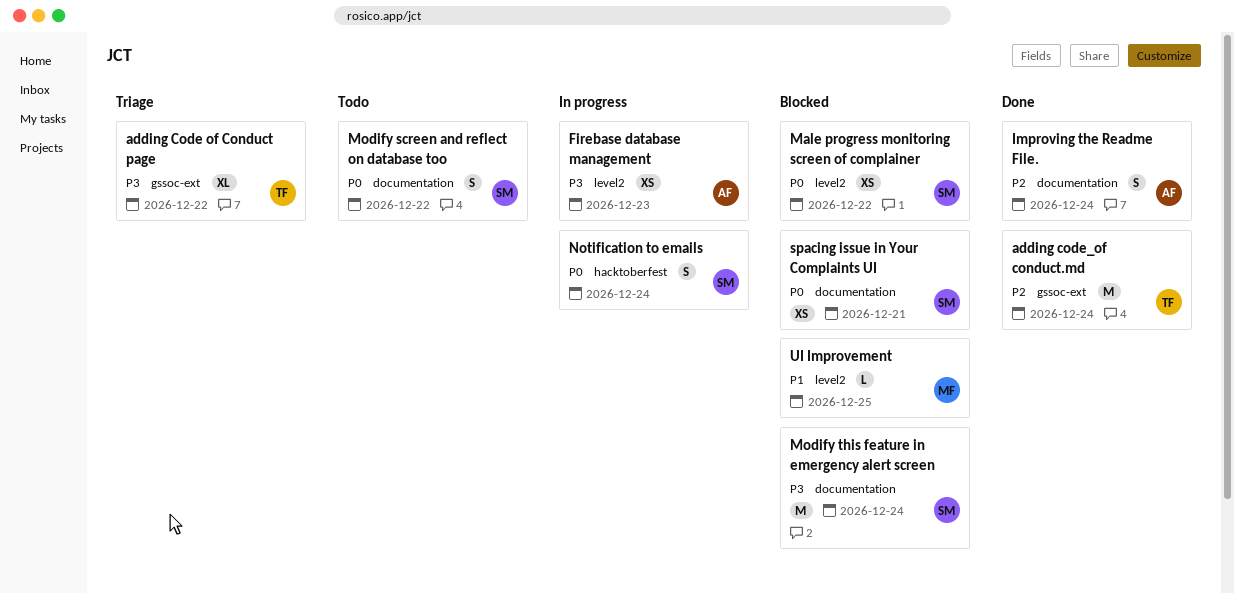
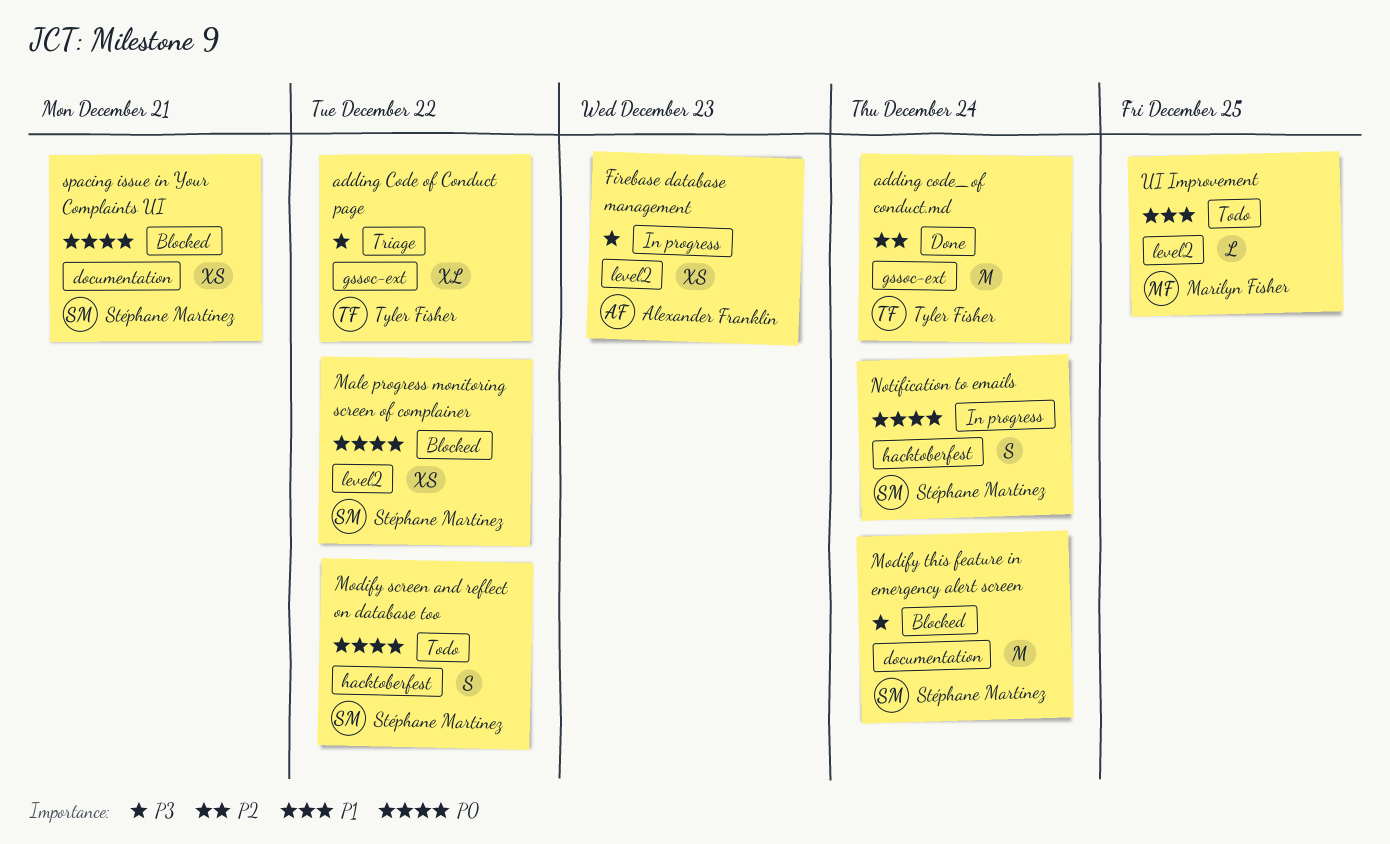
Improving the Readme File.: present -> none
Modify screen and reflect on database too, label: documentation -> hacktoberfest
UI Improvement, status: Blocked -> Todo

